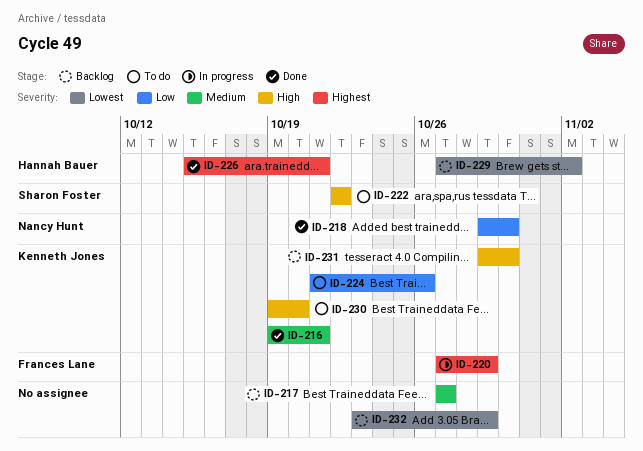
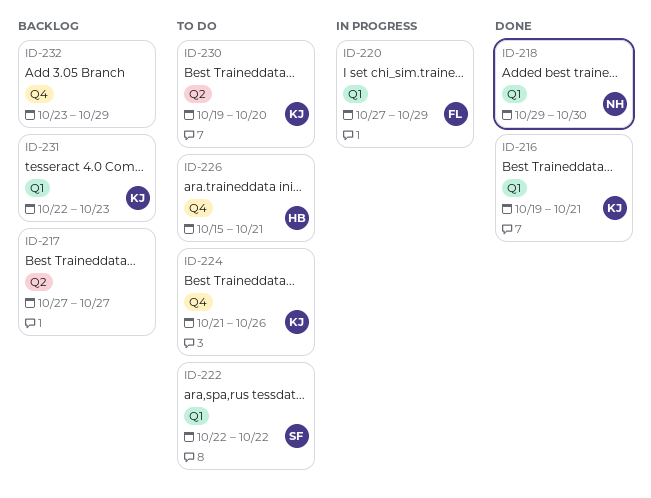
ID-226, status: Done -> To do
ID-229: present -> none
ID-231, start: Oct 29 -> Oct 22
ID-231, due: Oct 30 -> Oct 23

